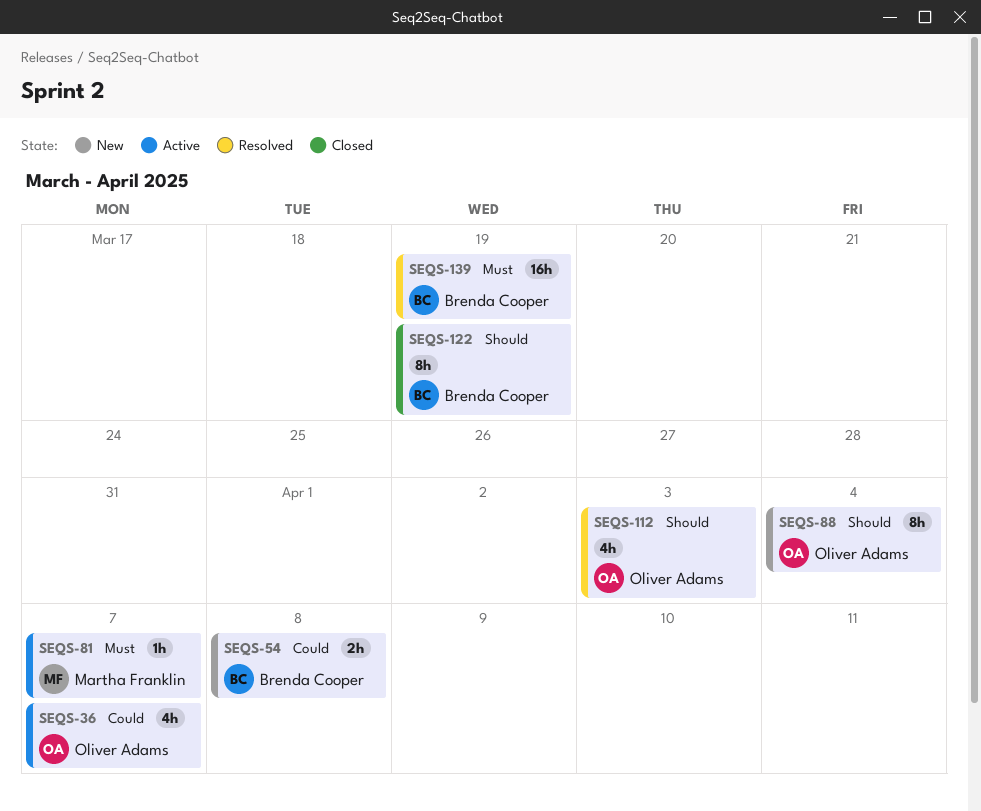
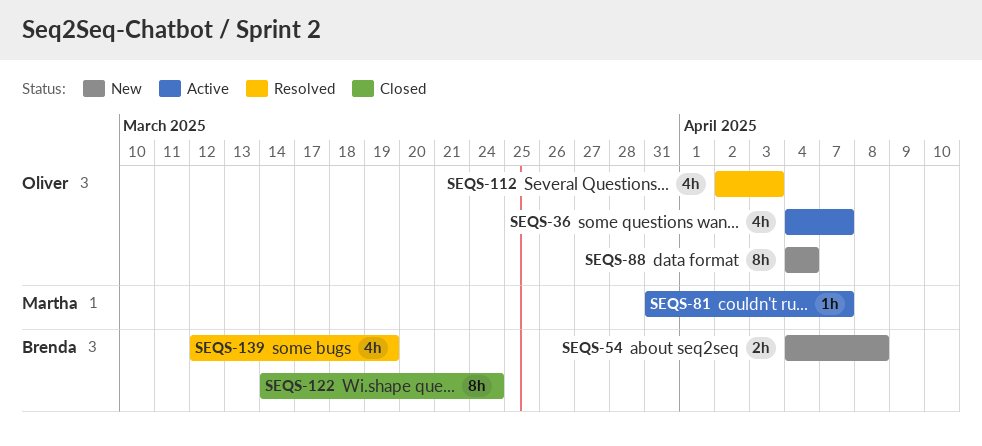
SEQS-122, due: Mar 19 -> Mar 24
SEQS-139, estimate: 16h -> 4h

